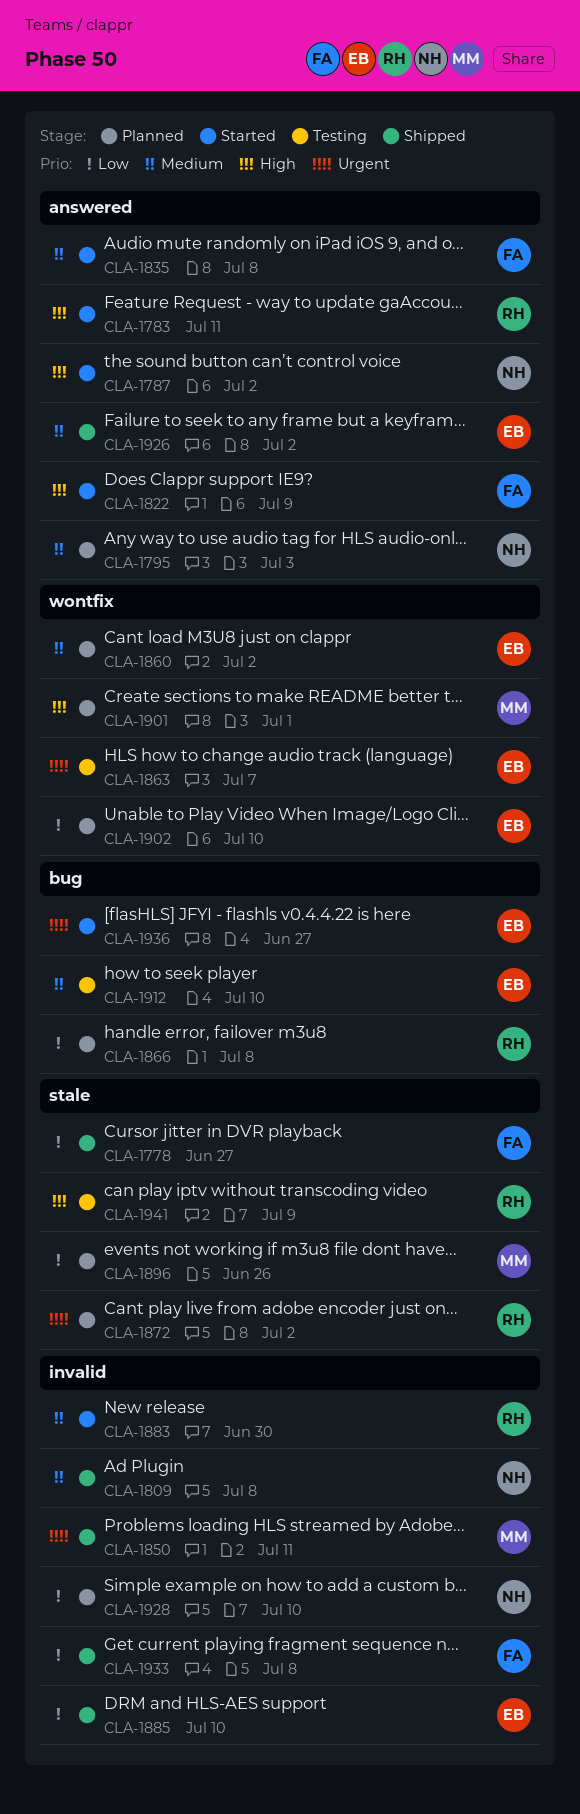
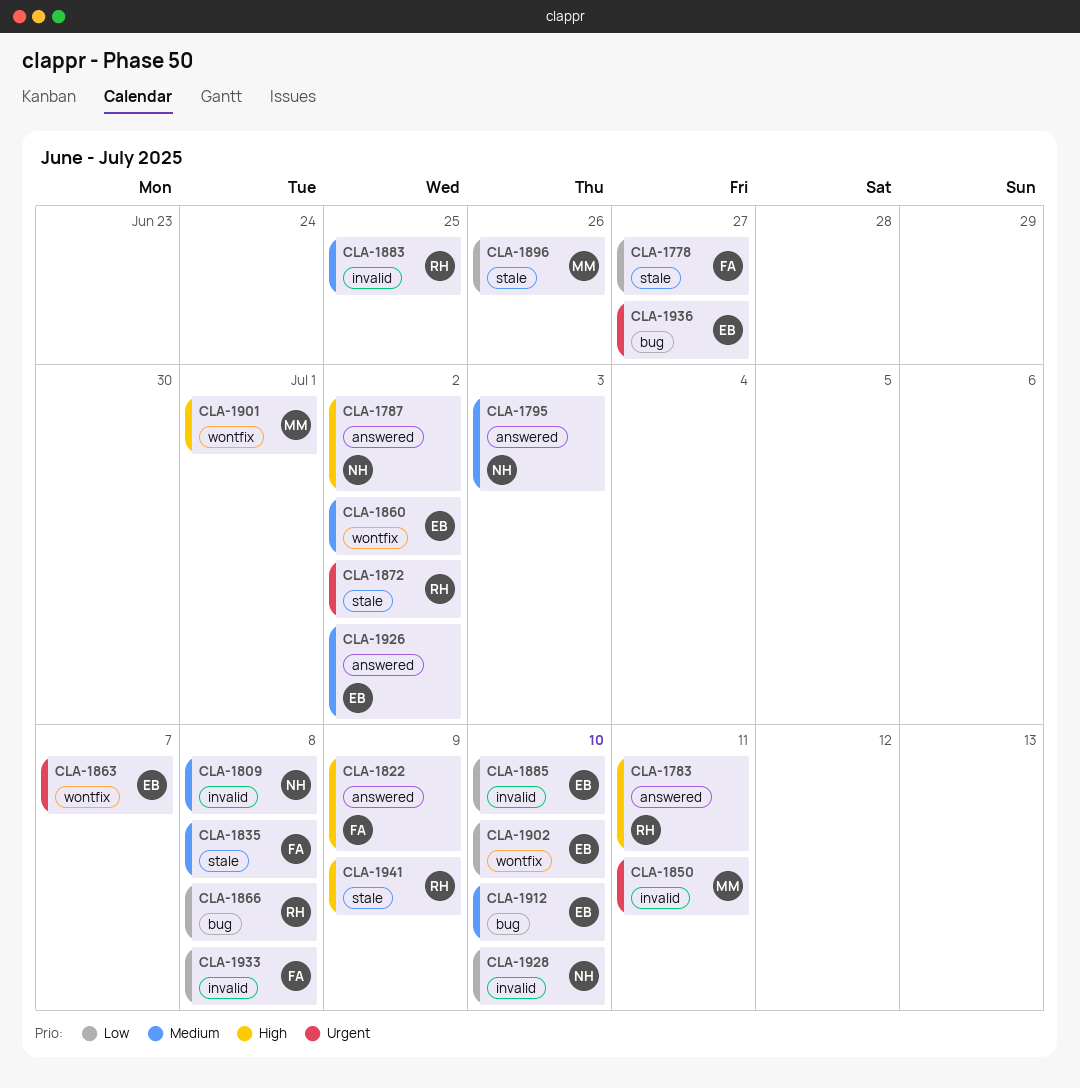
CLA-1835, label: answered -> stale
CLA-1883, due: Jun 30 -> Jun 25

